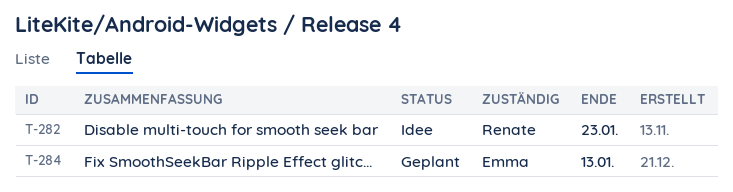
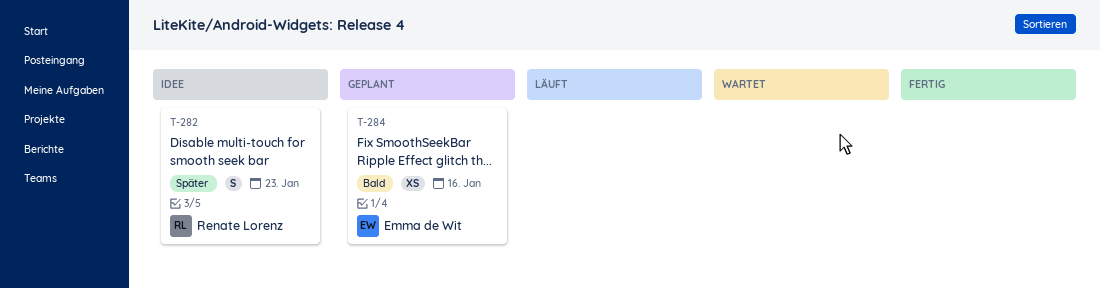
T-284, due: Jan 13 -> Jan 16

